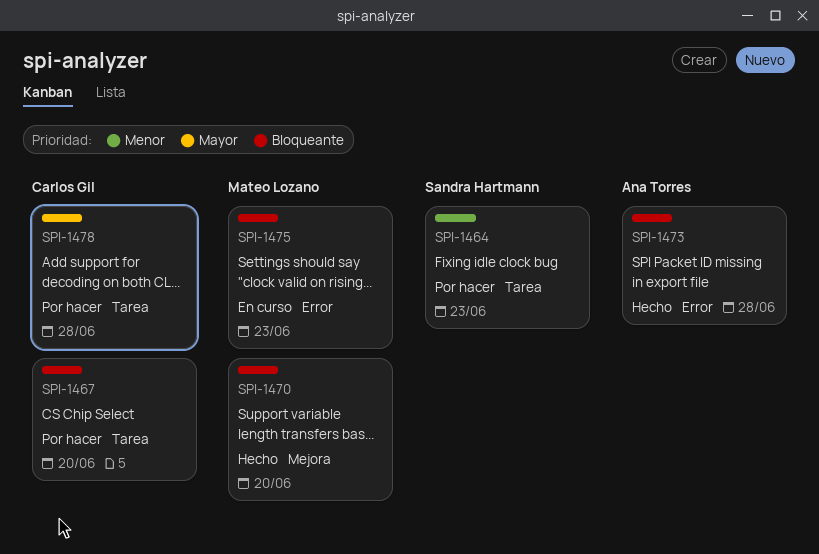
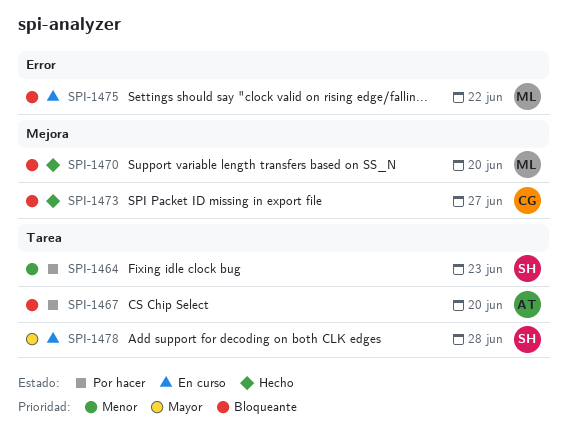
SPI-1467, owner: Carlos Gil -> Ana Torres
SPI-1473, owner: Ana Torres -> Carlos Gil
SPI-1473, label: Error -> Mejora
SPI-1473, due: Jun 28 -> Jun 27
SPI-1475, due: Jun 23 -> Jun 22
SPI-1478, status: Por hacer -> En curso
SPI-1478, owner: Carlos Gil -> Sandra Hartmann

